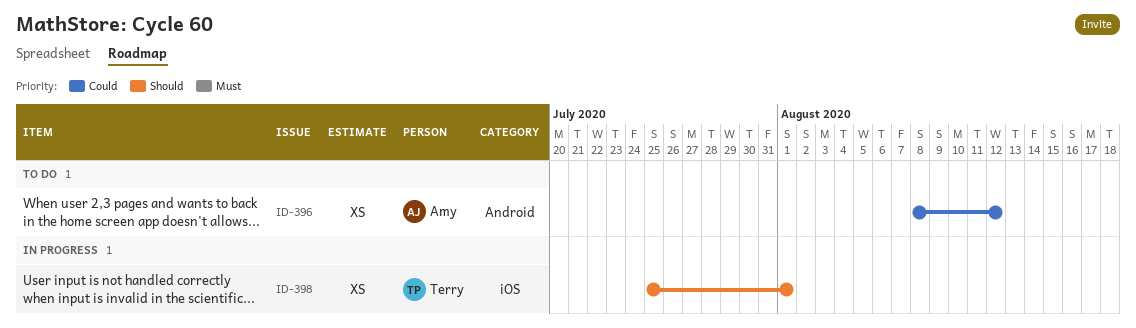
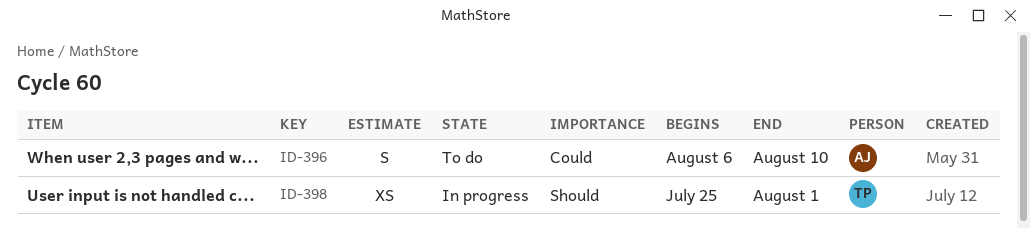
ID-396, estimate: XS -> S
ID-396, start: Aug 8 -> Aug 6
ID-396, due: Aug 12 -> Aug 10

